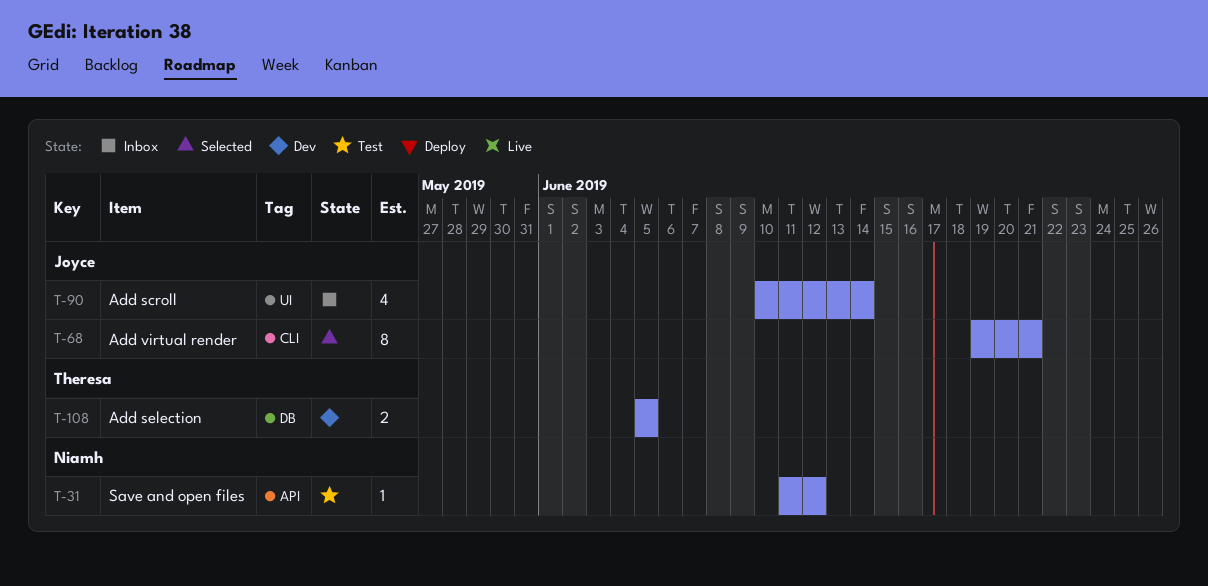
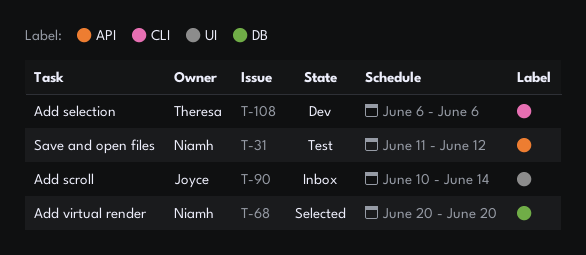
T-68, owner: Joyce -> Niamh
T-68, label: CLI -> DB
T-68, start: Jun 19 -> Jun 20
T-68, due: Jun 21 -> Jun 20
T-108, label: DB -> CLI
T-108, start: Jun 5 -> Jun 6
T-108, due: Jun 5 -> Jun 6

